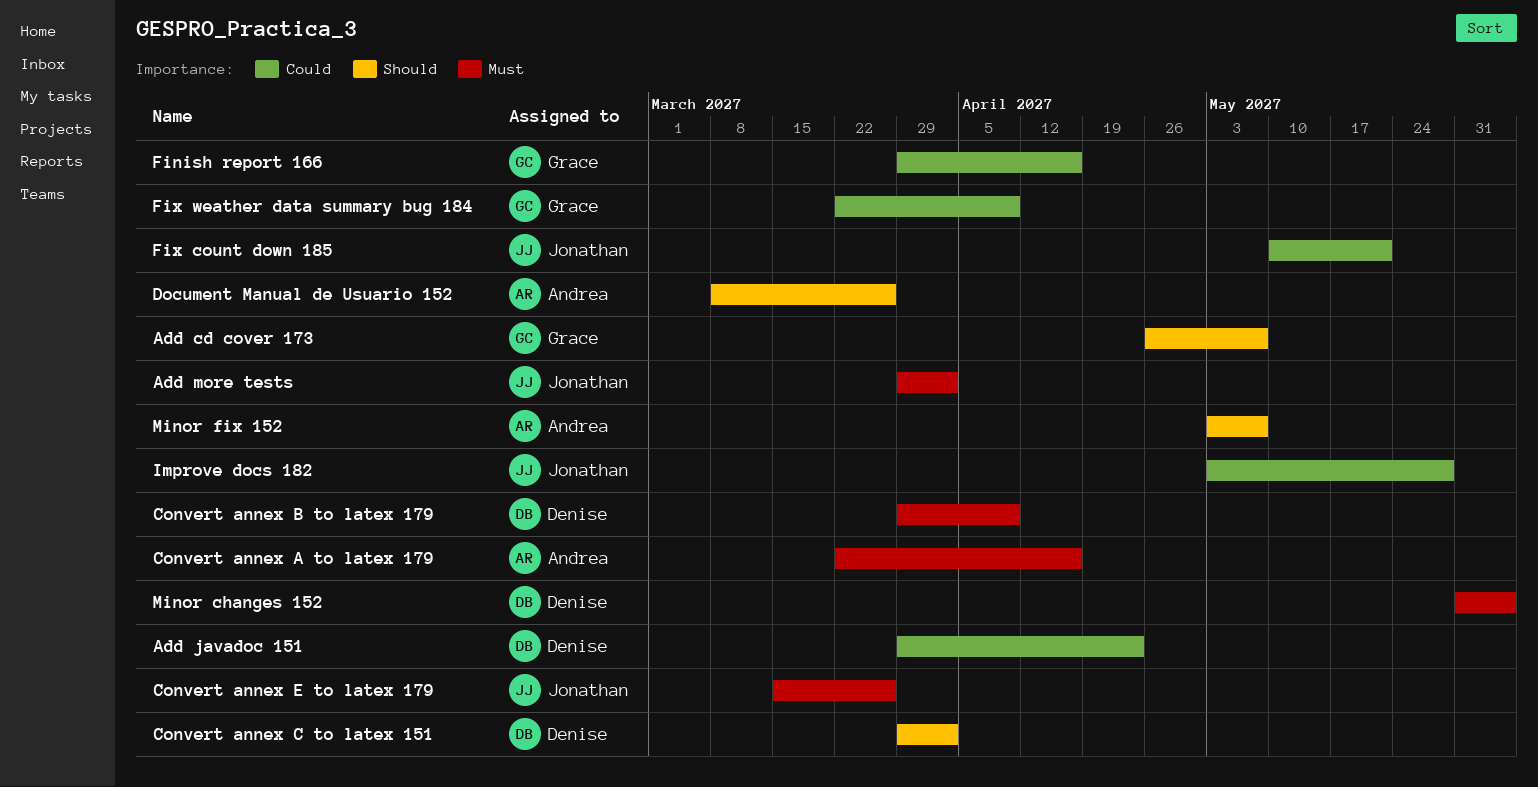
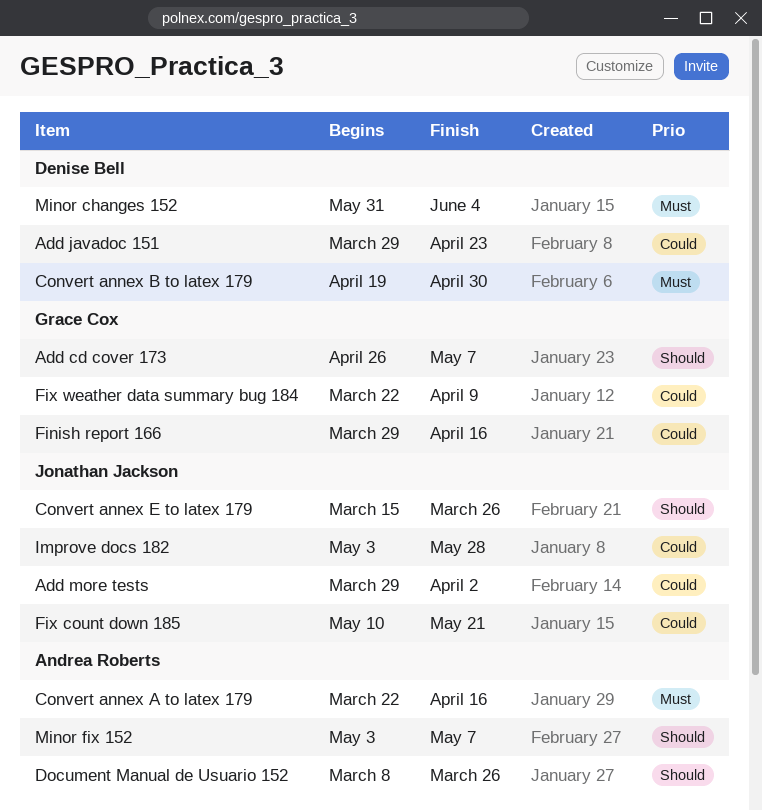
Add more tests, priority: Must -> Could
Convert annex B to latex 179, start: Mar 29 -> Apr 19
Convert annex B to latex 179, due: Apr 9 -> Apr 30
Convert annex C to latex 151: present -> none
Convert annex E to latex 179, priority: Must -> Should

